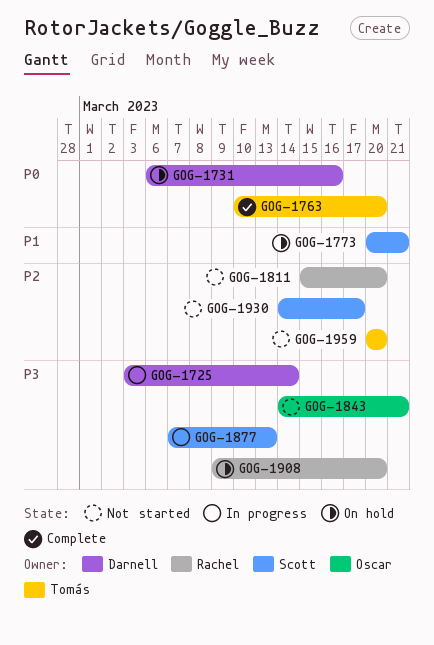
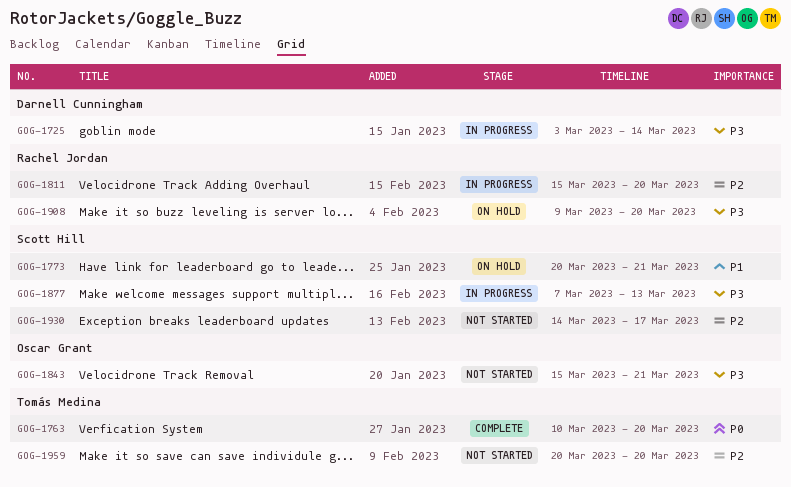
GOG-1731: present -> none
GOG-1811, status: Not started -> In progress
GOG-1843, start: Mar 14 -> Mar 15

